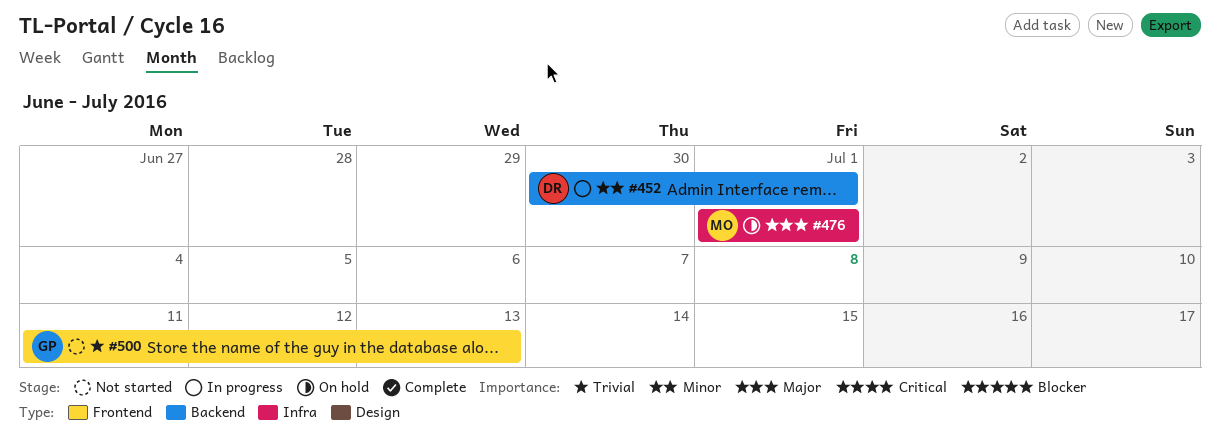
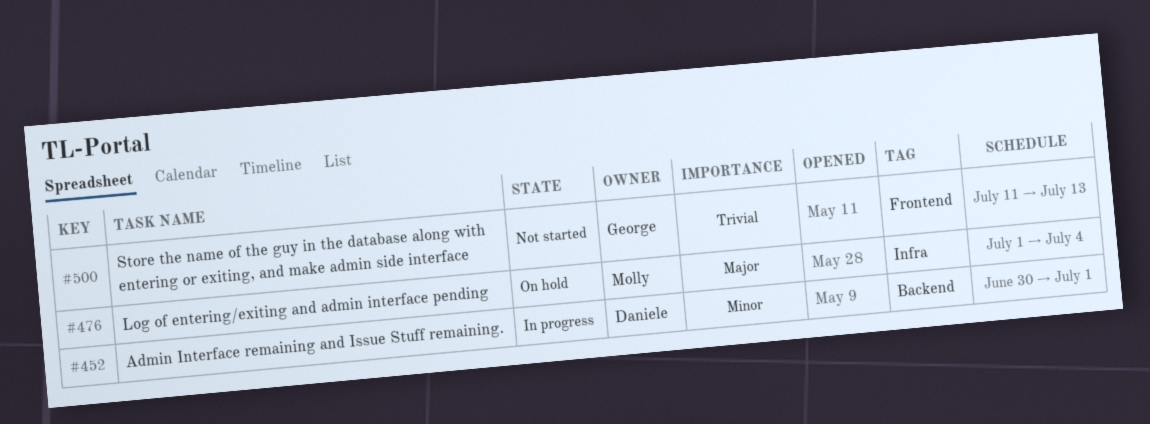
#476, due: Jul 1 -> Jul 4

